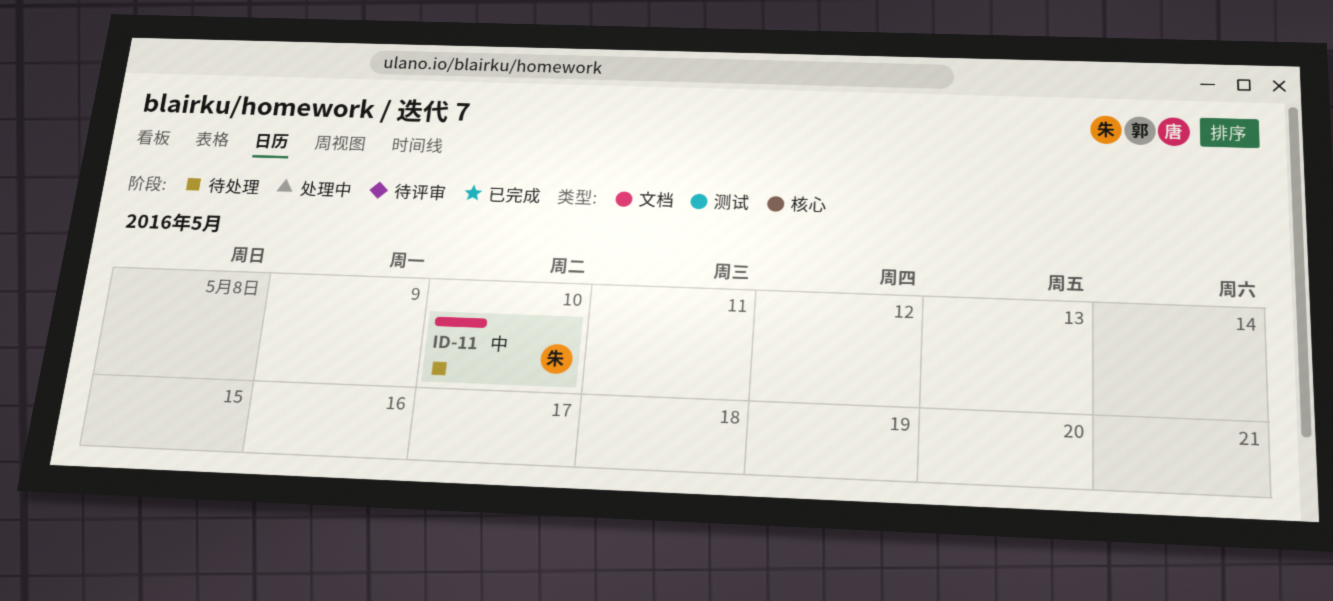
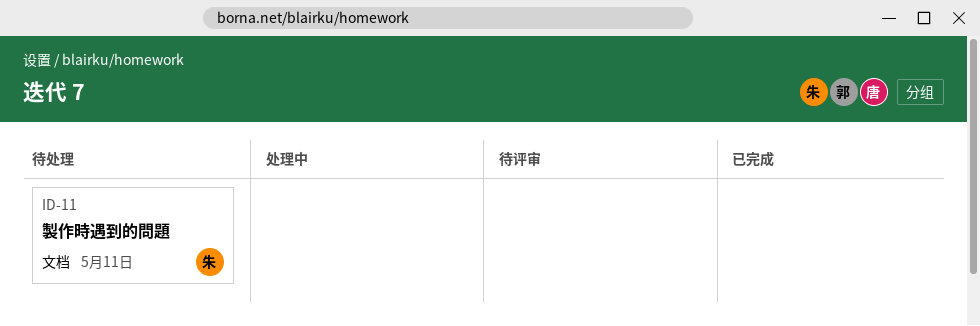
ID-11, due: May 10 -> May 11

